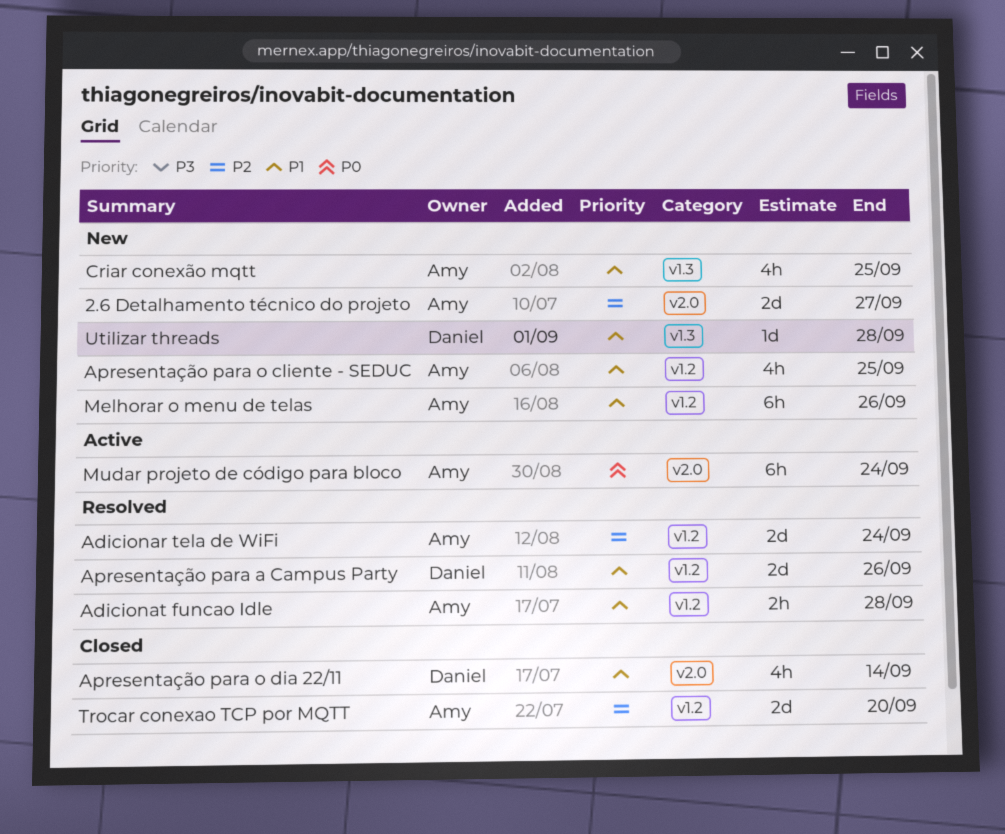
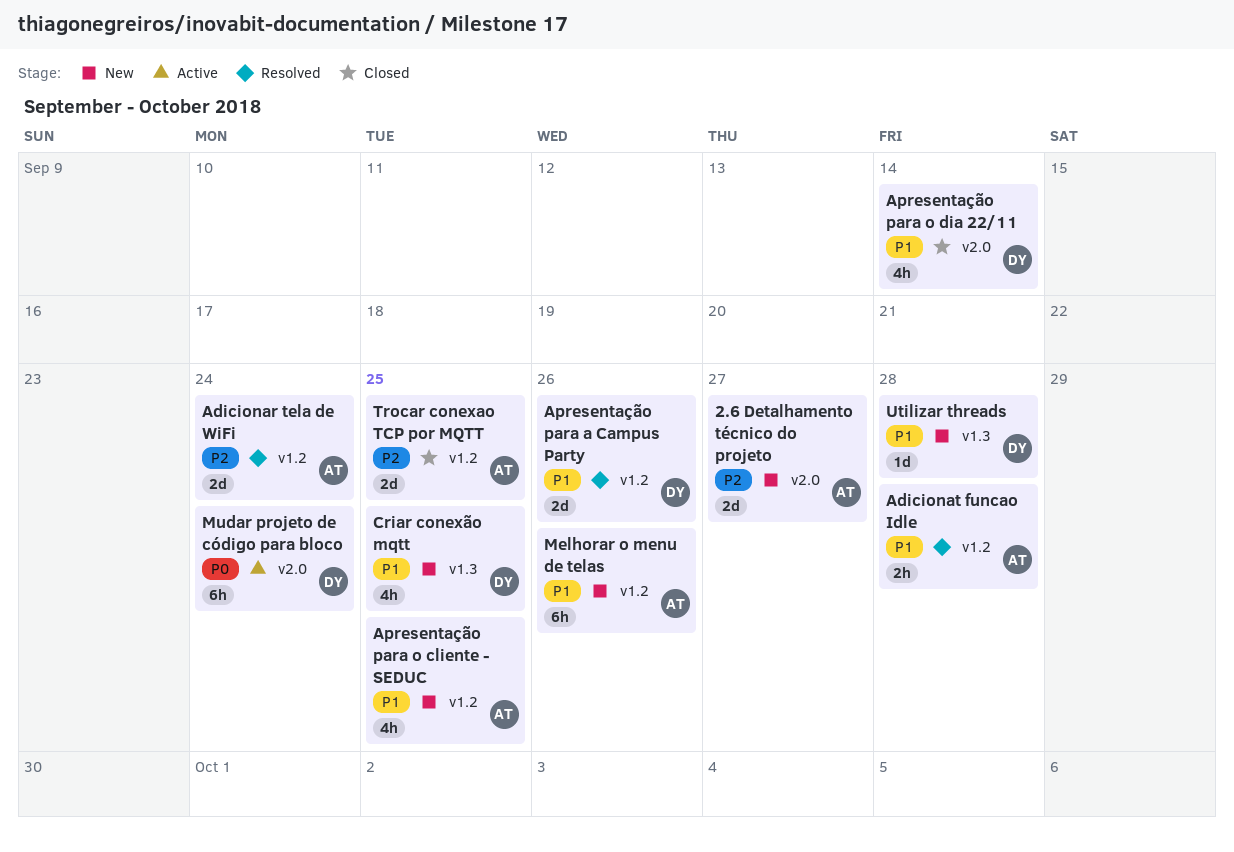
Criar conexão mqtt, owner: Amy -> Daniel
Mudar projeto de código para bloco, owner: Amy -> Daniel
Trocar conexao TCP por MQTT, due: Sep 20 -> Sep 25

